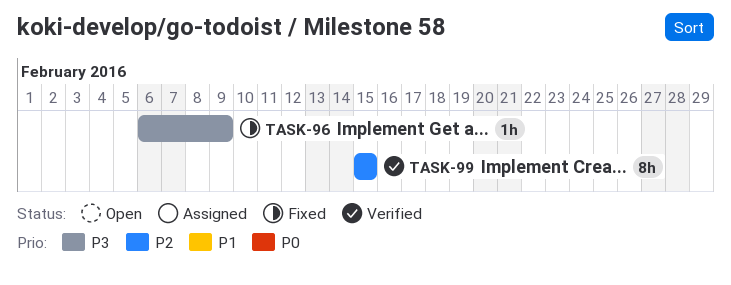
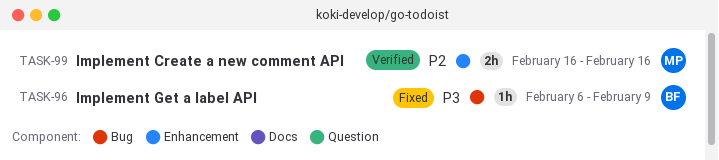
TASK-99, estimate: 8h -> 2h
TASK-99, start: Feb 15 -> Feb 16
TASK-99, due: Feb 15 -> Feb 16

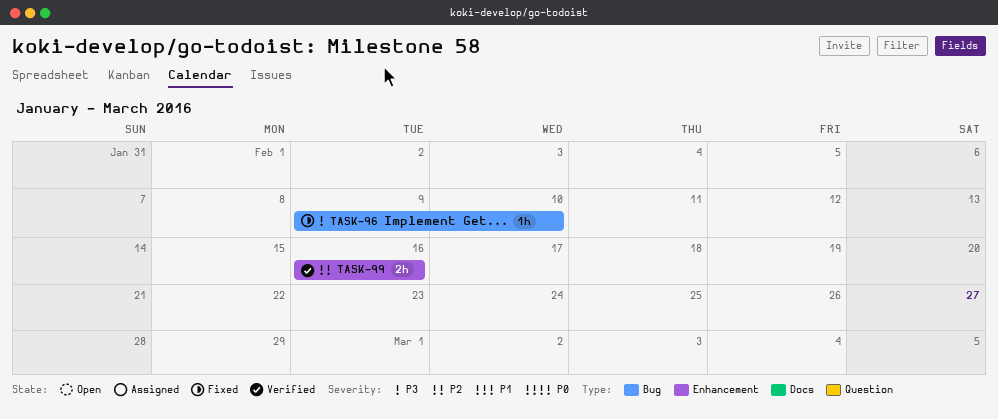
TASK-96, start: Feb 6 -> Feb 9
TASK-96, due: Feb 9 -> Feb 10

